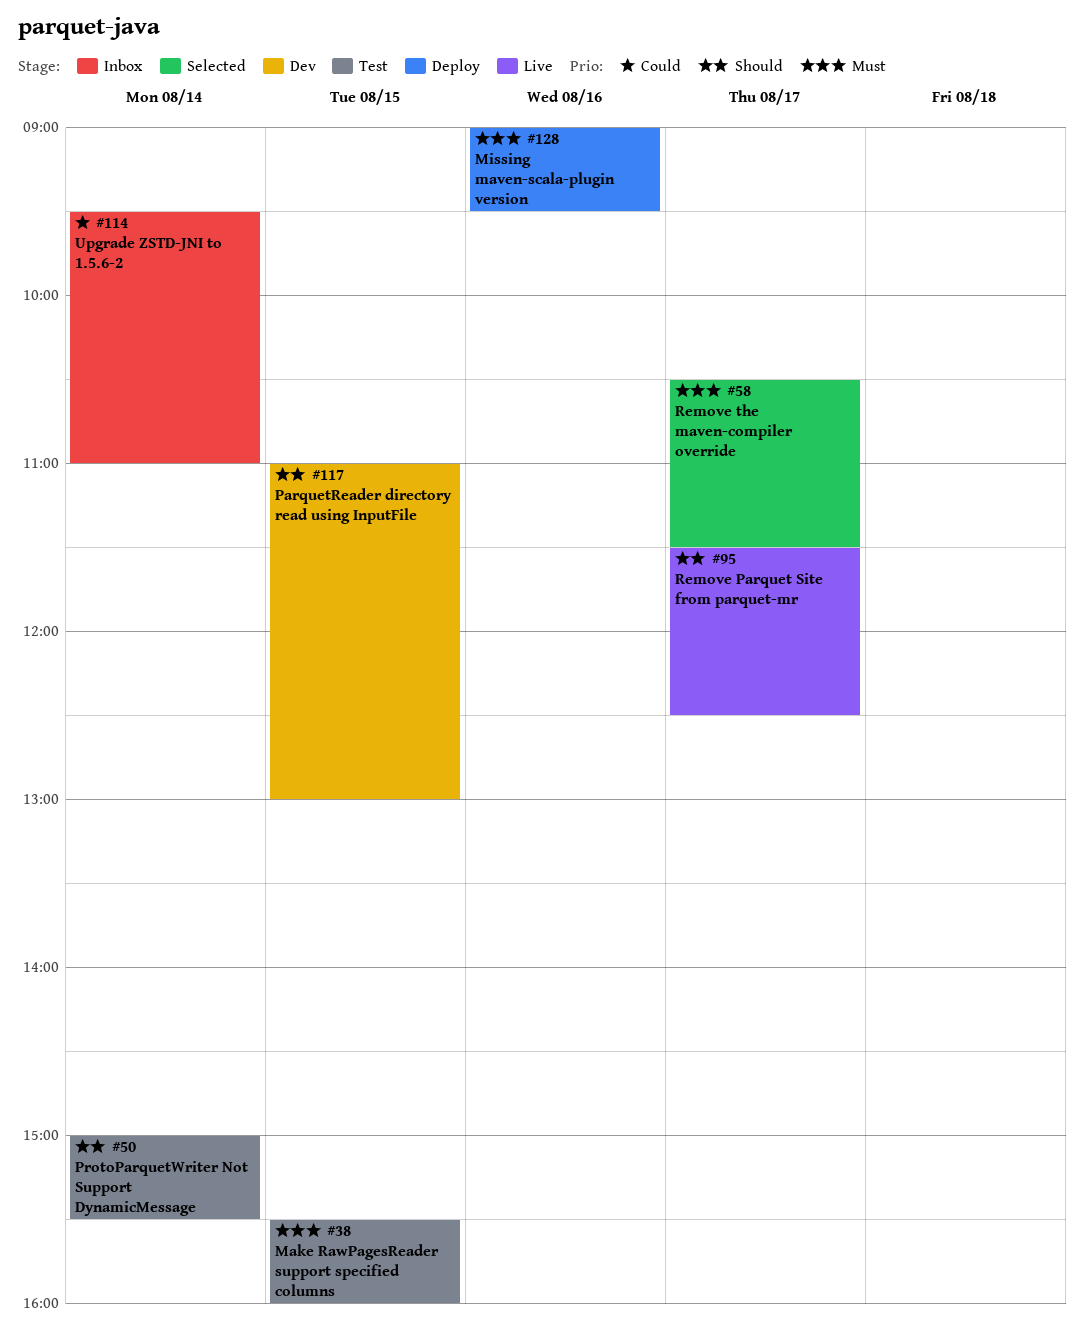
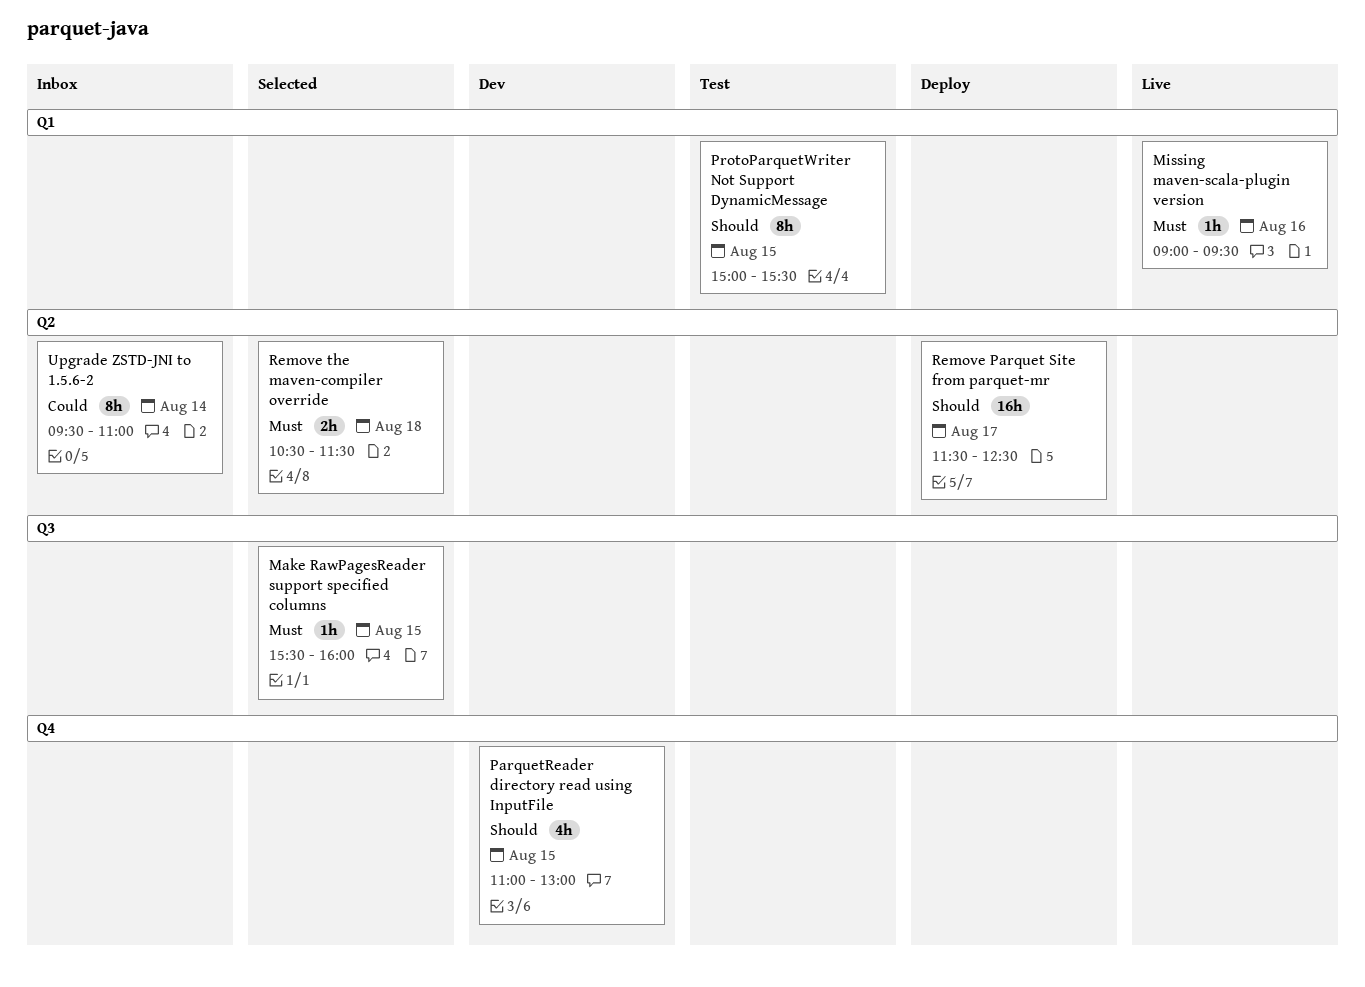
Make RawPagesReader support specified columns, status: Test -> Selected
Missing maven-scala-plugin version, status: Deploy -> Live
ProtoParquetWriter Not Support DynamicMessage, day: Aug 14 -> Aug 15
Remove Parquet Site from parquet-mr, status: Live -> Deploy
Remove the maven-compiler override, day: Aug 17 -> Aug 18

